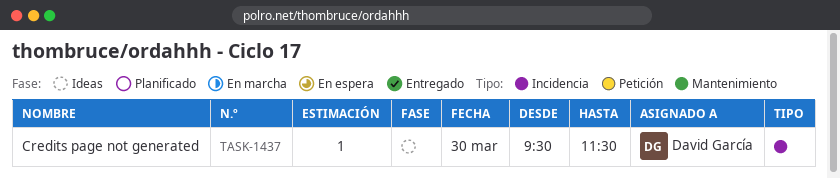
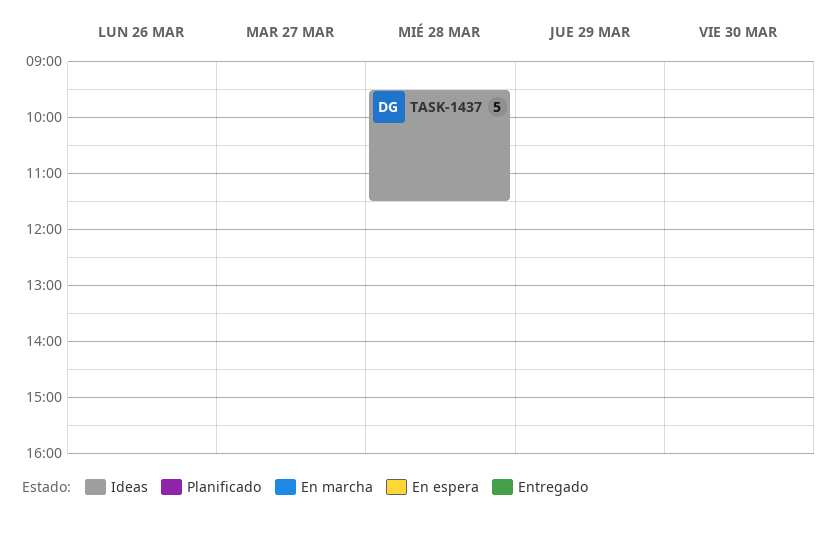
TASK-1437, estimate: 1 -> 5
TASK-1437, day: Mar 30 -> Mar 28

